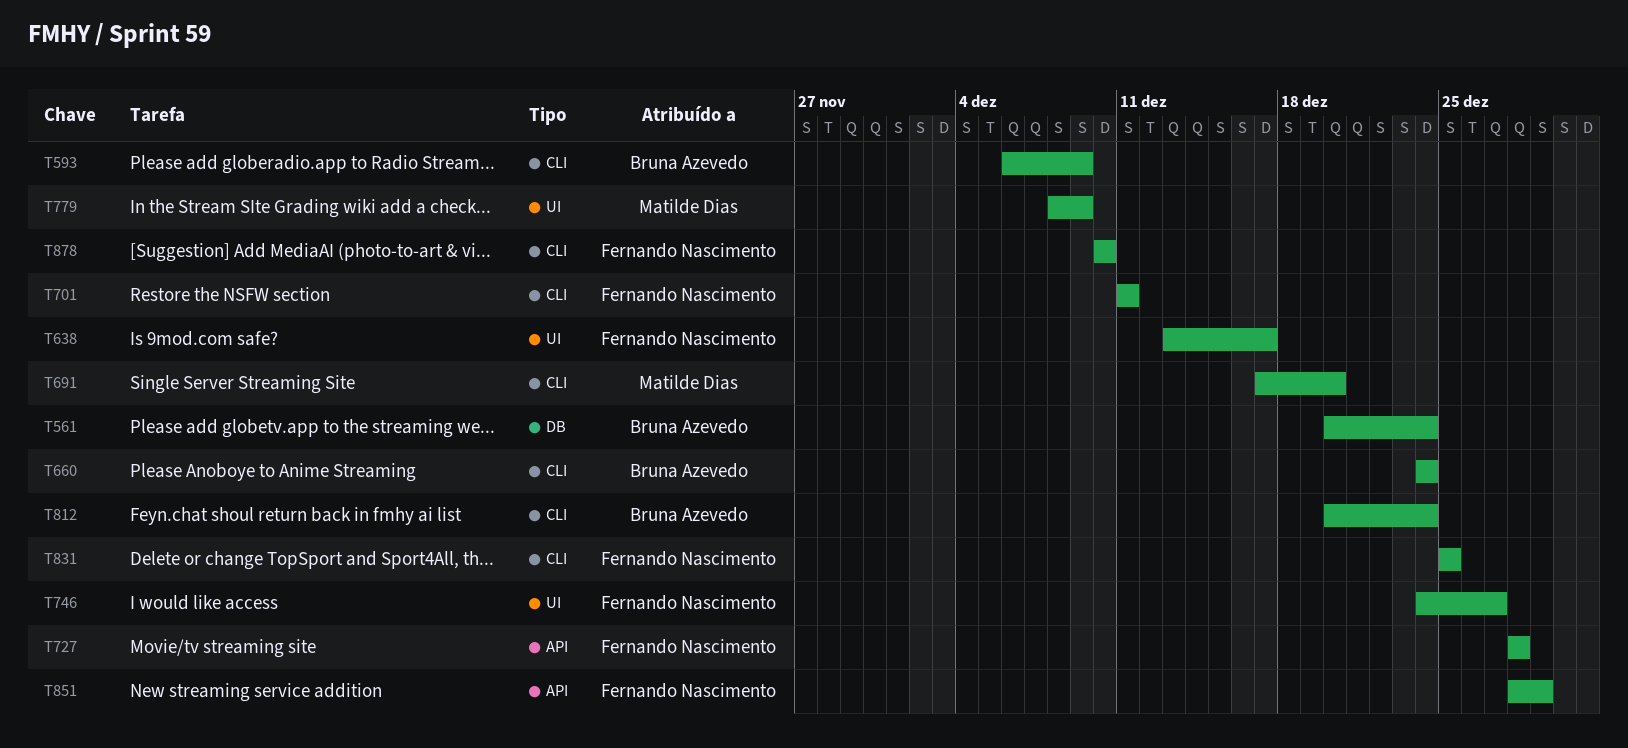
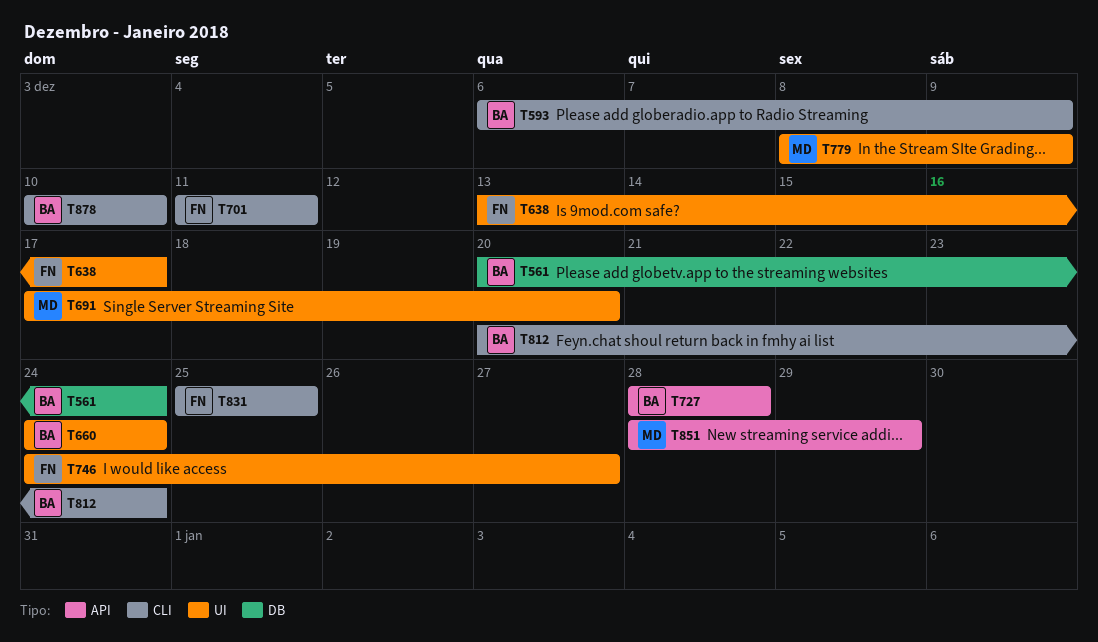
T660, label: CLI -> UI
T691, label: CLI -> UI
T727, owner: Fernando Nascimento -> Bruna Azevedo
T851, owner: Fernando Nascimento -> Matilde Dias
T878, owner: Fernando Nascimento -> Bruna Azevedo

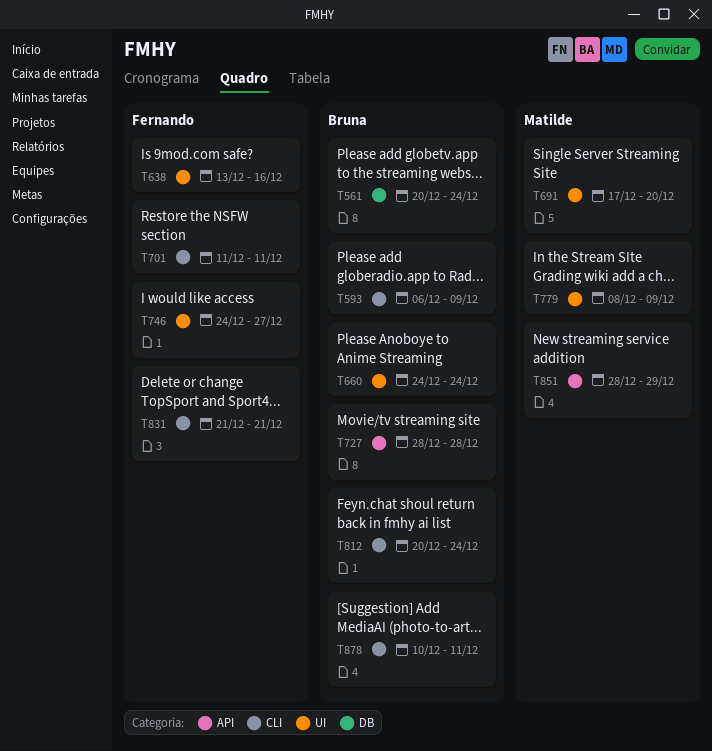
T638, due: Dec 17 -> Dec 16
T831, start: Dec 25 -> Dec 21
T831, due: Dec 25 -> Dec 21
T878, due: Dec 10 -> Dec 11

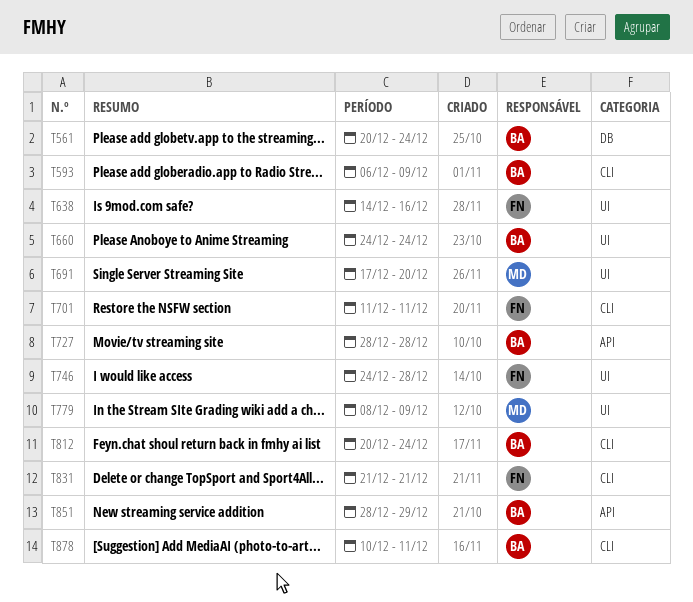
T638, start: Dec 13 -> Dec 14
T746, due: Dec 27 -> Dec 28
T851, owner: Matilde -> Bruna

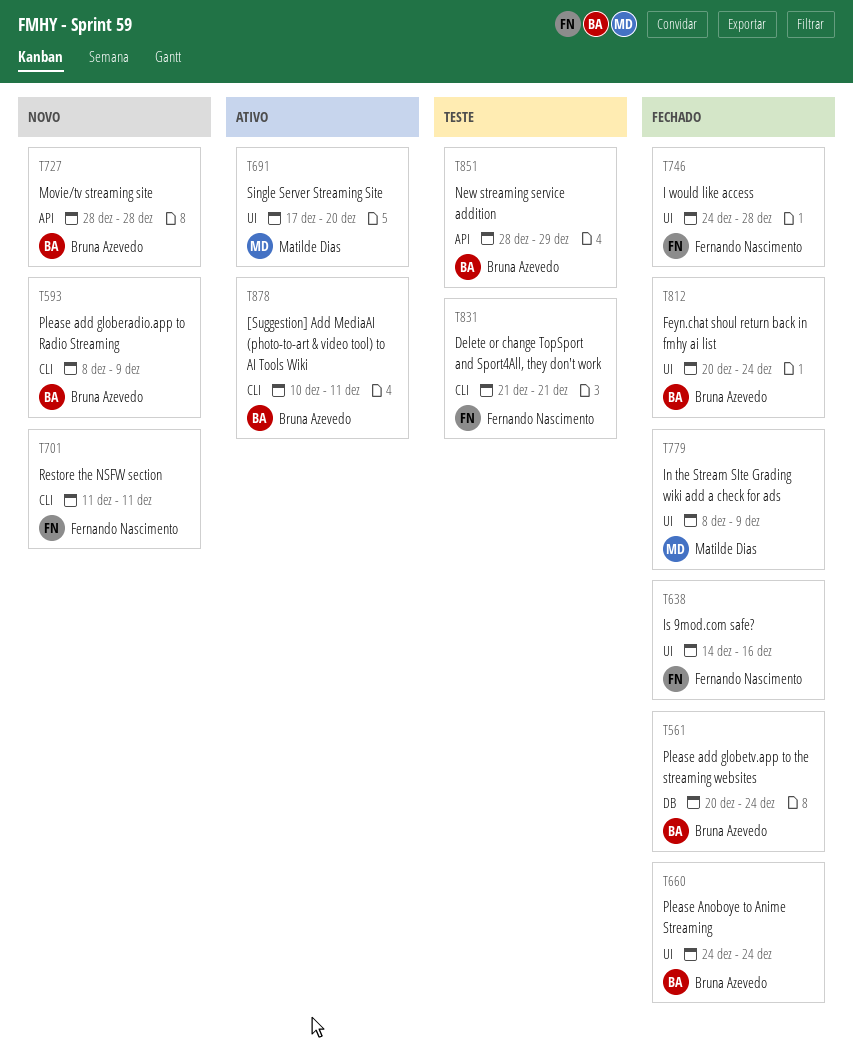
T593, start: Dec 6 -> Dec 8
T812, label: CLI -> UI

